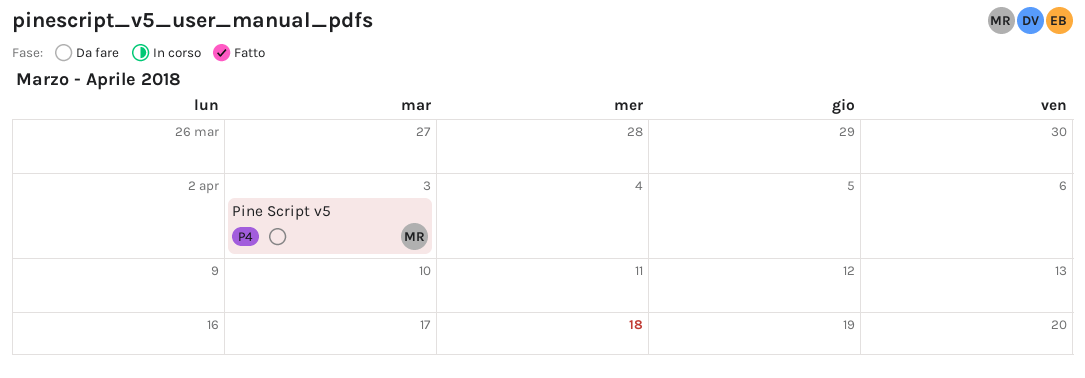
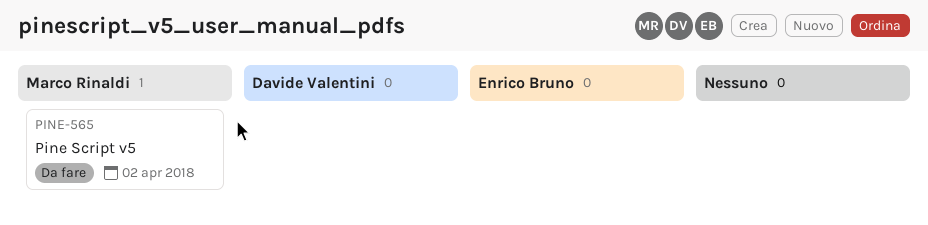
Pine Script v5, due: Apr 3 -> Apr 2

